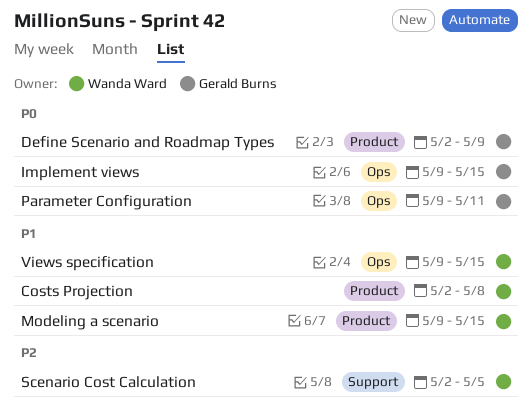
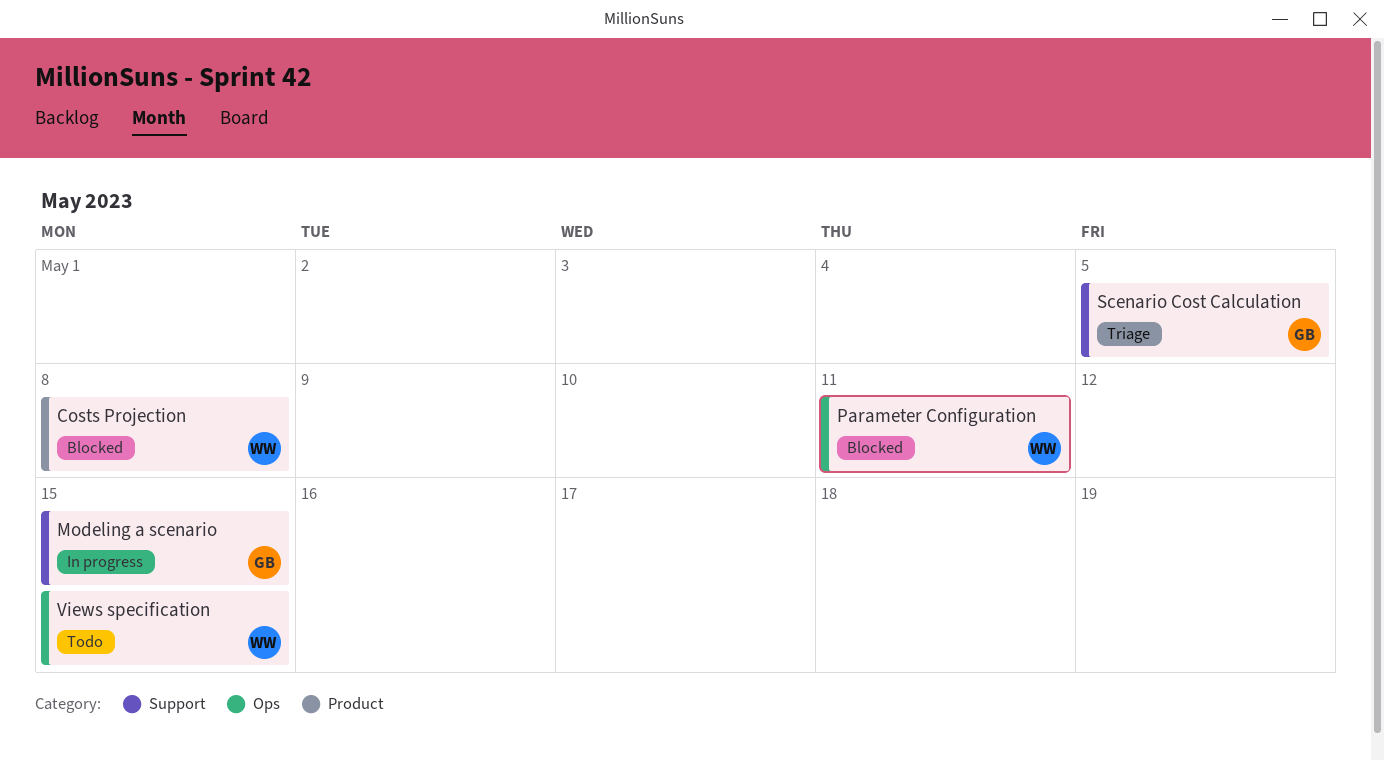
Define Scenario and Roadmap Types: present -> none
Implement views: present -> none
Modeling a scenario, owner: Wanda Ward -> Gerald Burns
Modeling a scenario, label: Product -> Support
Parameter Configuration, owner: Gerald Burns -> Wanda Ward
Scenario Cost Calculation, owner: Wanda Ward -> Gerald Burns

